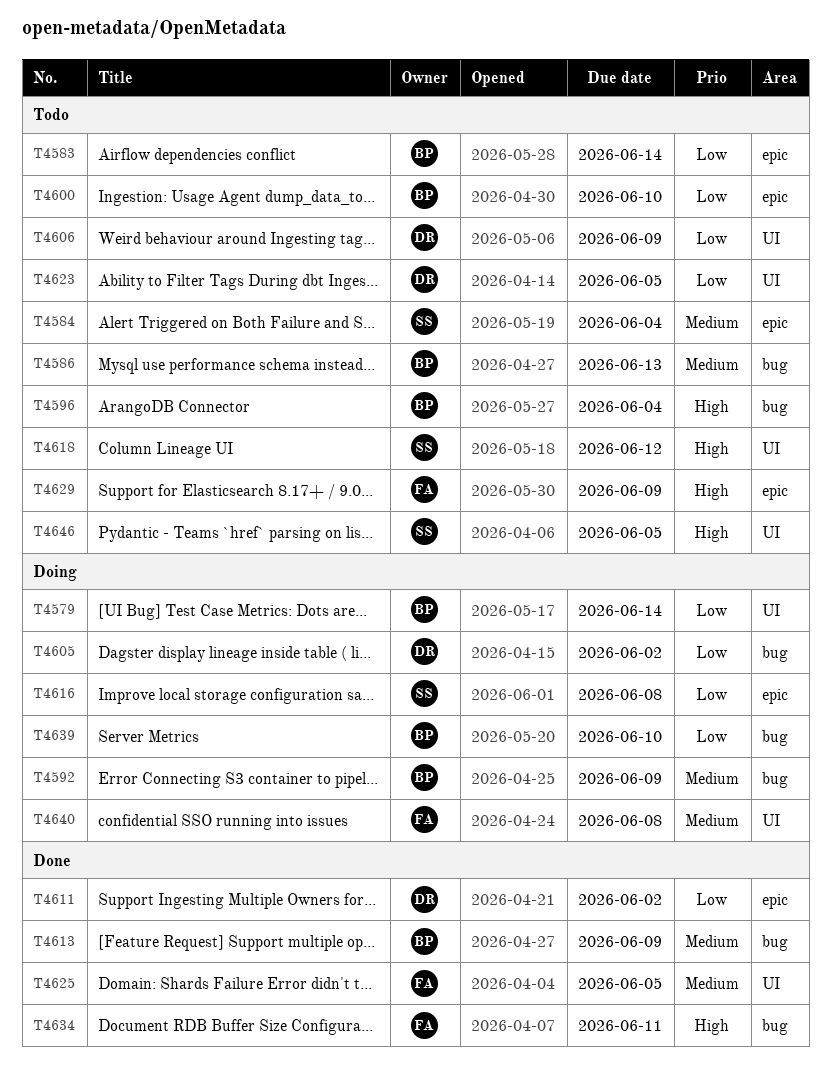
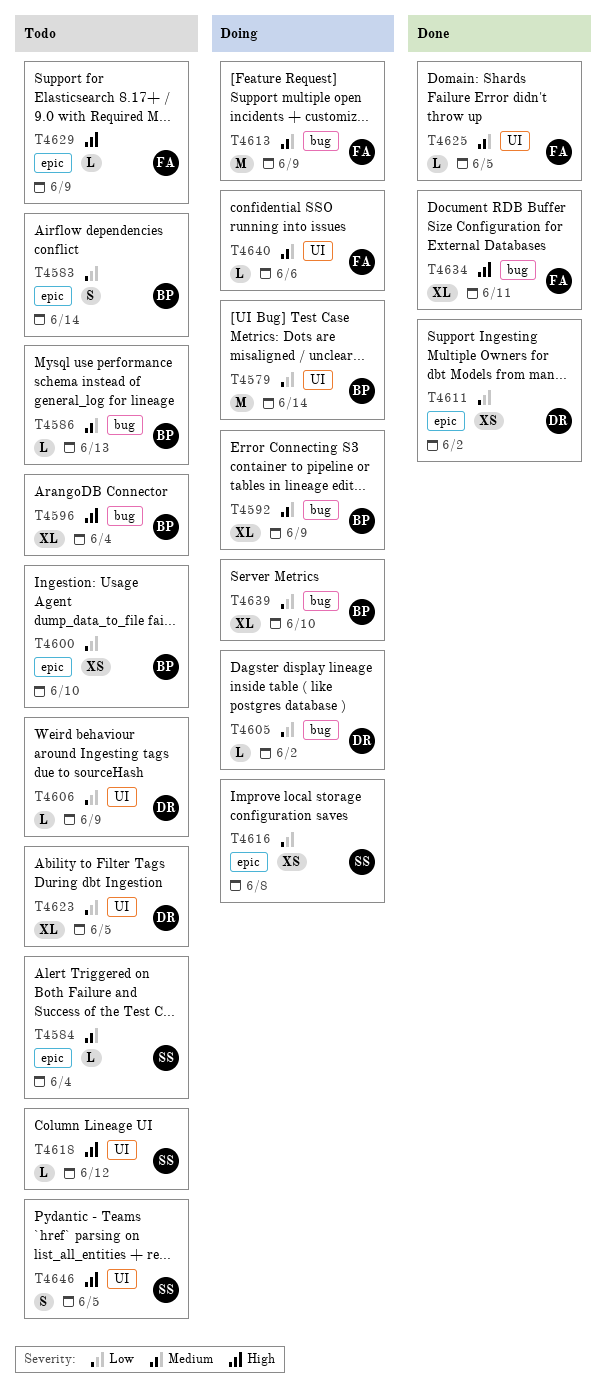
T4613, status: Done -> Doing
T4613, owner: BP -> FA
T4640, due: Jun 8 -> Jun 6

